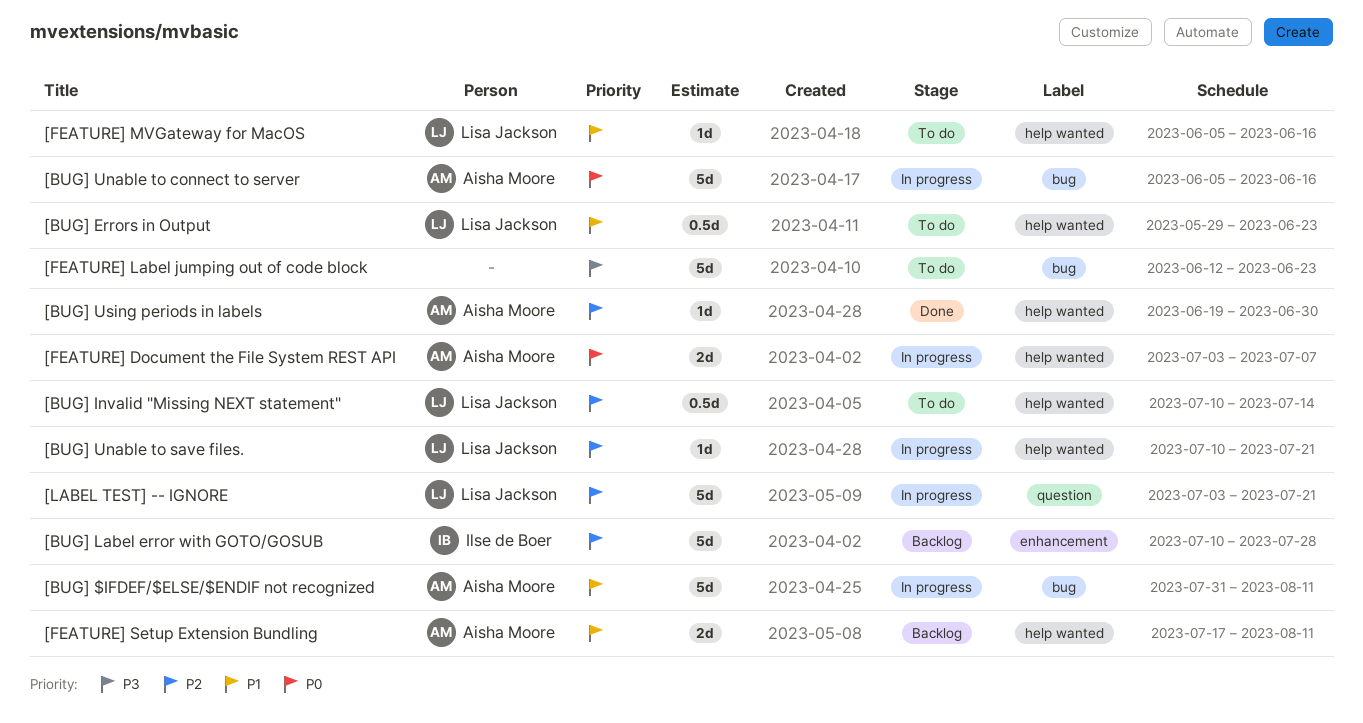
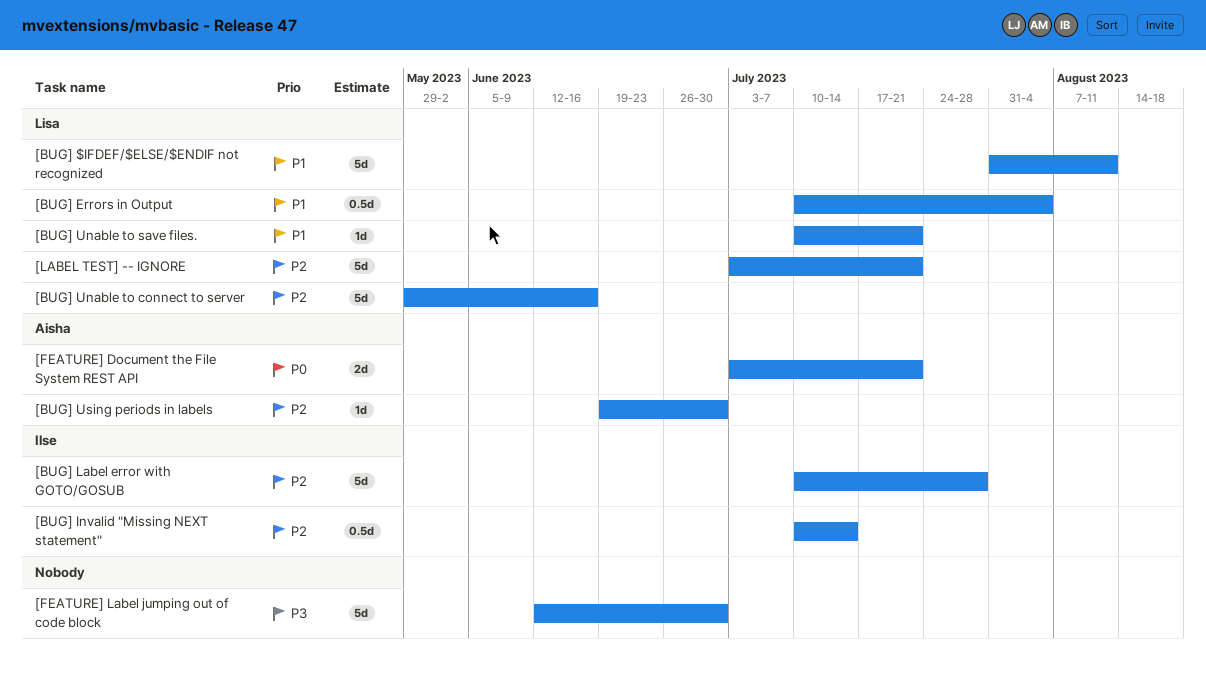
[BUG] $IFDEF/$ELSE/$ENDIF not recognized, owner: Aisha Moore -> Lisa Jackson
[BUG] Errors in Output, start: May 29 -> Jul 10
[BUG] Errors in Output, due: Jun 23 -> Aug 4
[BUG] Invalid "Missing NEXT statement", owner: Lisa Jackson -> Ilse de Boer
[BUG] Unable to connect to server, owner: Aisha Moore -> Lisa Jackson
[BUG] Unable to connect to server, priority: P0 -> P2
[BUG] Unable to connect to server, start: Jun 5 -> May 29
[BUG] Unable to save files., priority: P2 -> P1
[FEATURE] Document the File System REST API, due: Jul 7 -> Jul 21
[FEATURE] Label jumping out of code block, due: Jun 23 -> Jun 30
[FEATURE] MVGateway for MacOS: present -> none
[FEATURE] Setup Extension Bundling: present -> none

